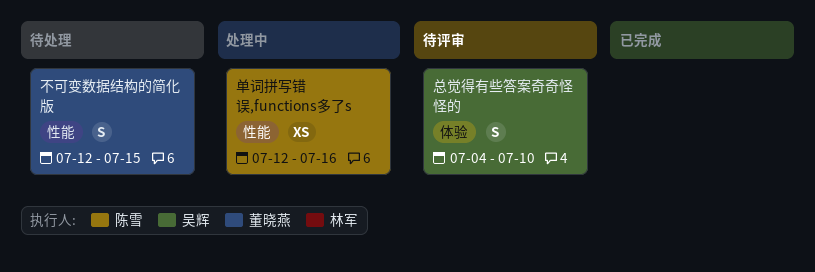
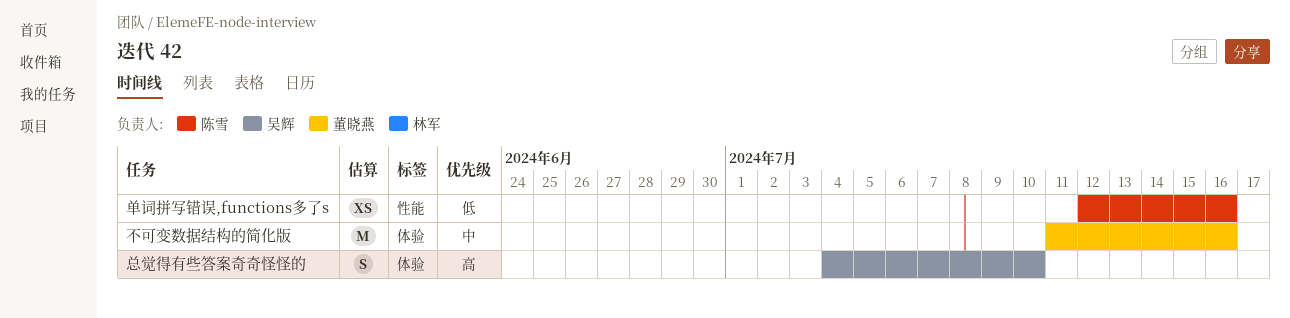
不可变数据结构的简化版, label: 性能 -> 体验
不可变数据结构的简化版, estimate: S -> M
不可变数据结构的简化版, start: Jul 12 -> Jul 11
不可变数据结构的简化版, due: Jul 15 -> Jul 16

